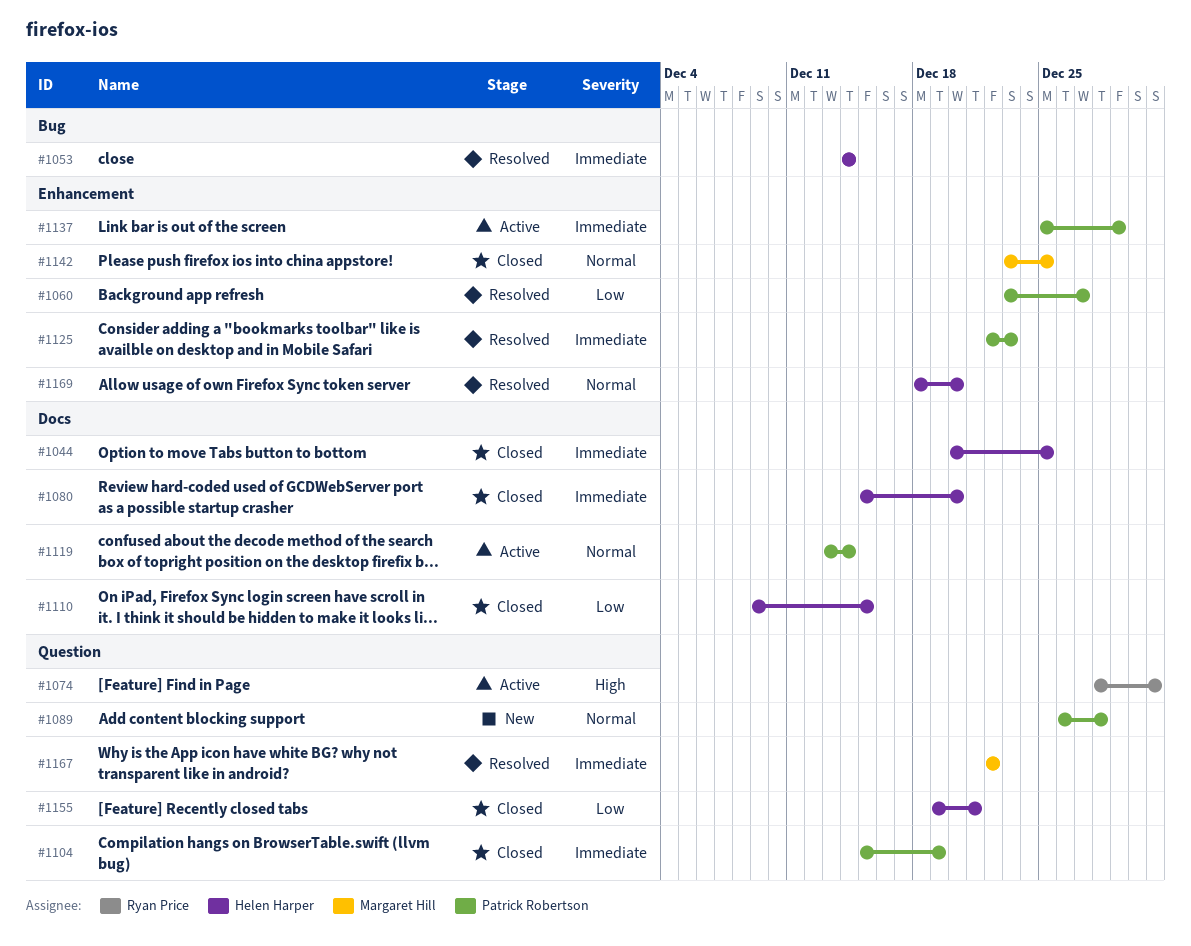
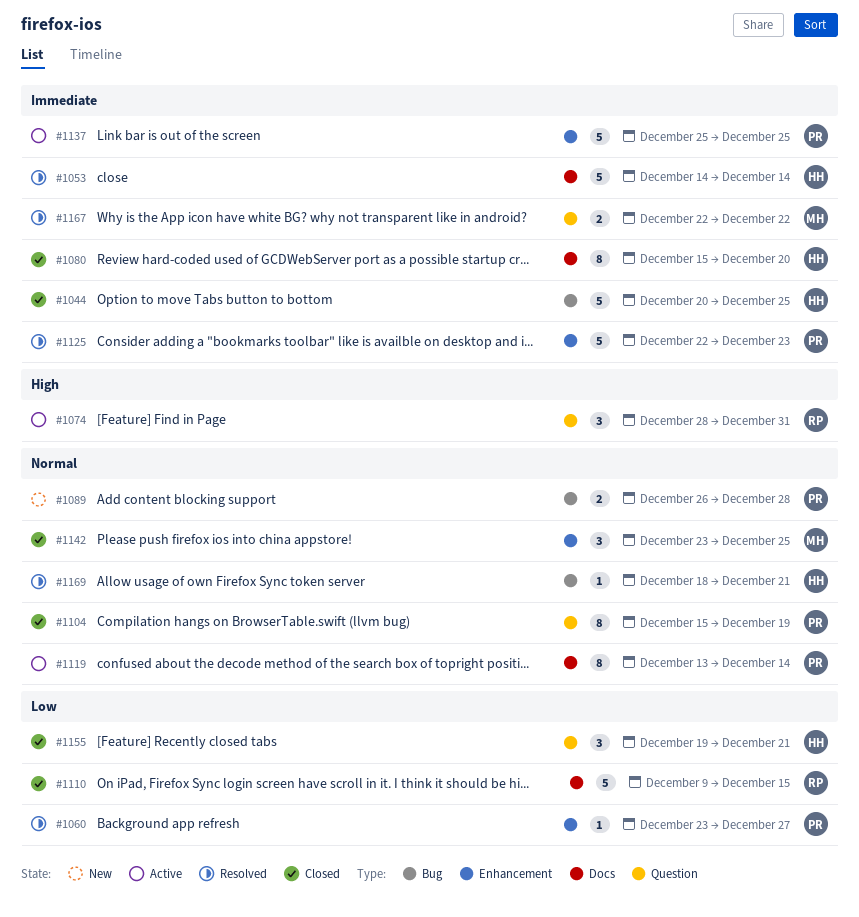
#1044, label: Docs -> Bug
#1053, label: Bug -> Docs
#1089, label: Question -> Bug
#1104, priority: Immediate -> Normal
#1110, owner: Helen Harper -> Ryan Price
#1137, due: Dec 29 -> Dec 25
#1169, label: Enhancement -> Bug
#1169, due: Dec 20 -> Dec 21

